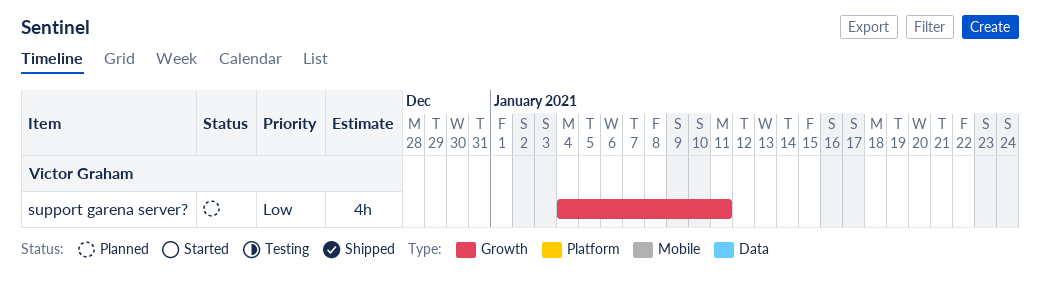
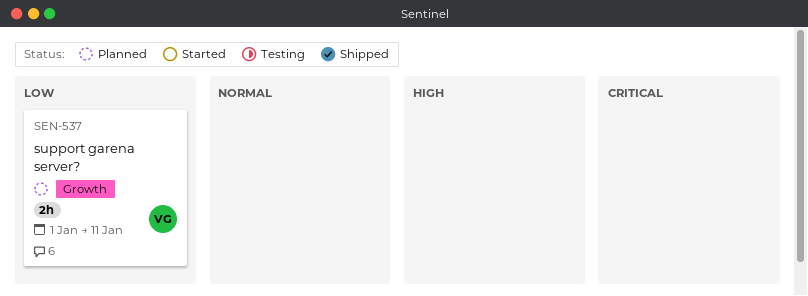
support garena server?, estimate: 4h -> 2h
support garena server?, start: Jan 4 -> Jan 1

